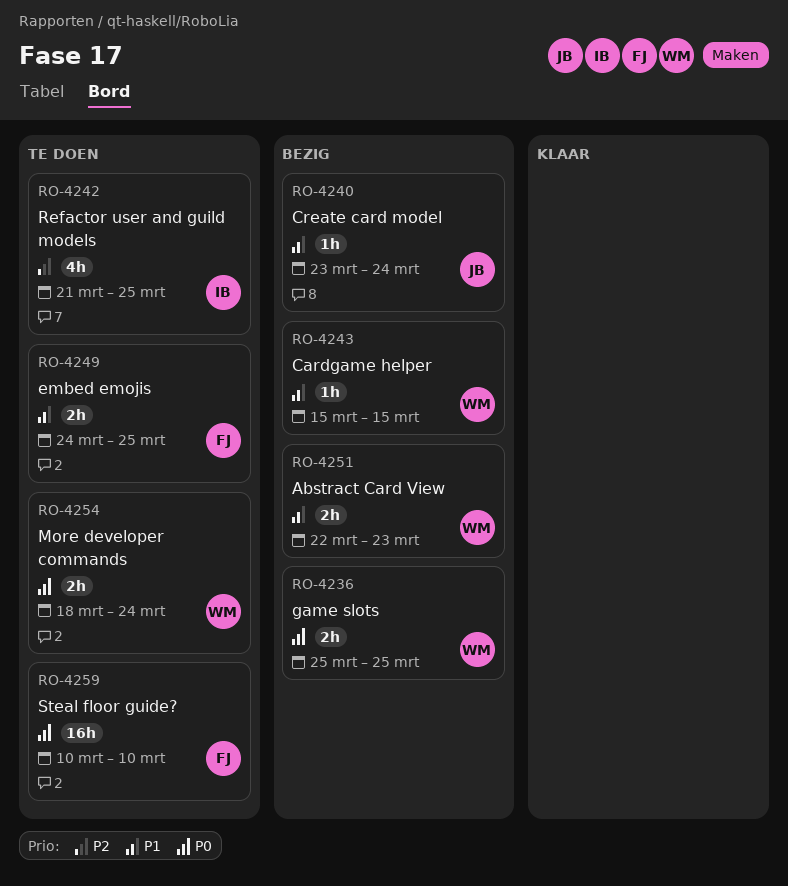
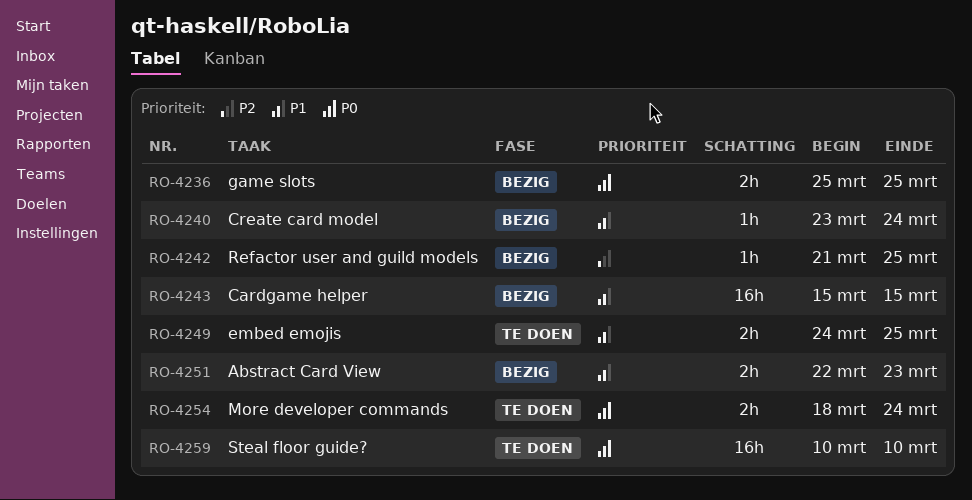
RO-4242, status: Te doen -> Bezig
RO-4242, estimate: 4h -> 1h
RO-4243, estimate: 1h -> 16h

